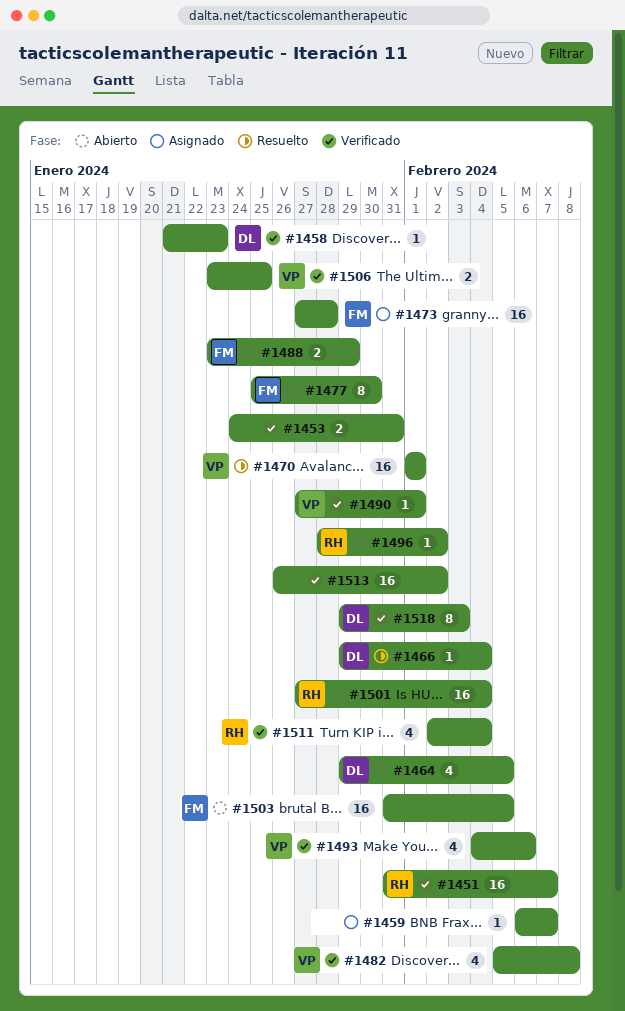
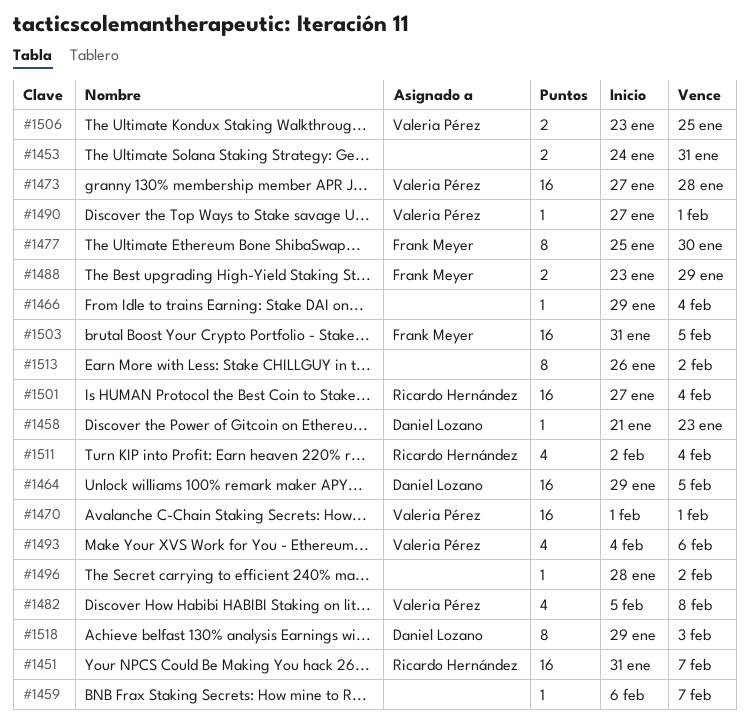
#1464, estimate: 4 -> 16
#1466, owner: Daniel Lozano -> none
#1473, owner: Frank Meyer -> Valeria Pérez
#1496, owner: Ricardo Hernández -> none
#1513, estimate: 16 -> 8

